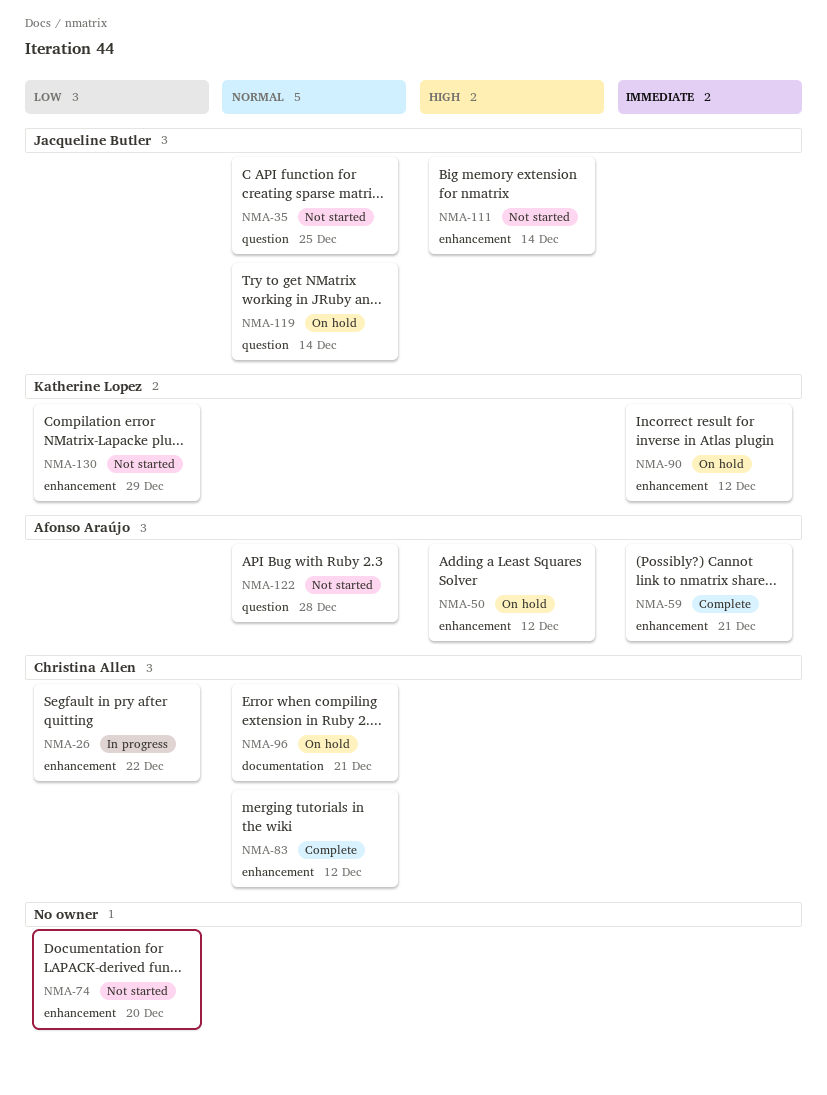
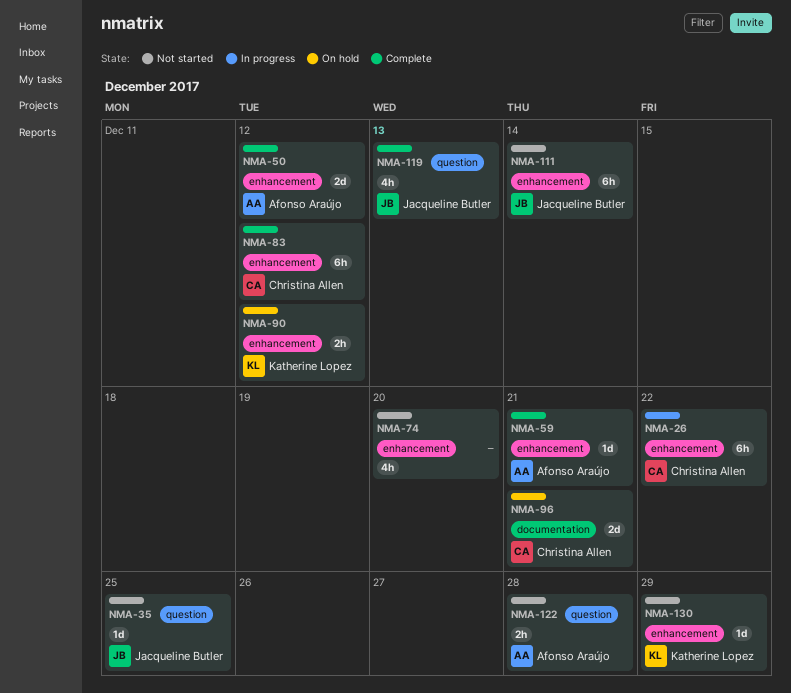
NMA-50, status: On hold -> Complete
NMA-119, status: On hold -> Complete
NMA-119, due: Dec 14 -> Dec 13

